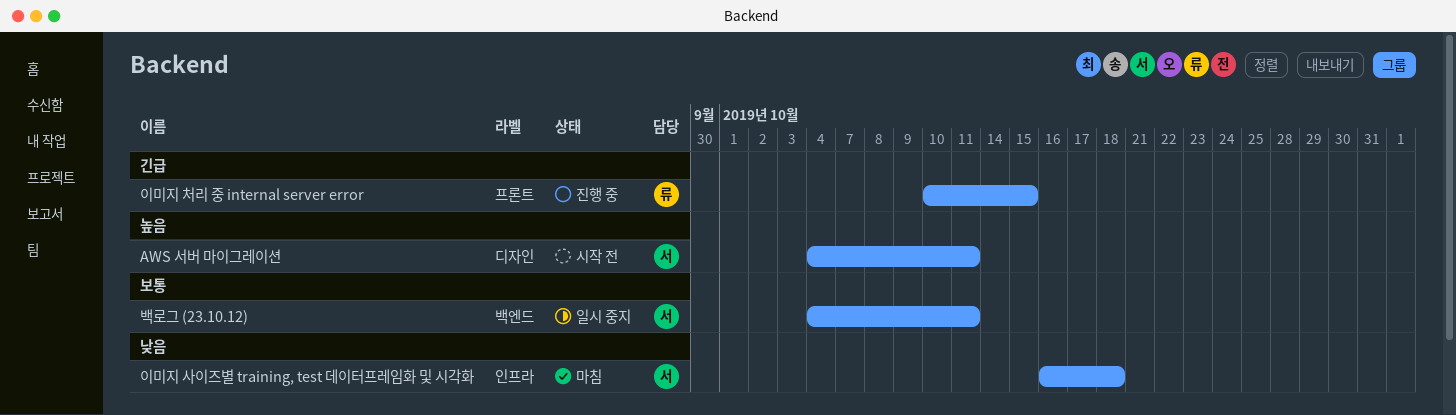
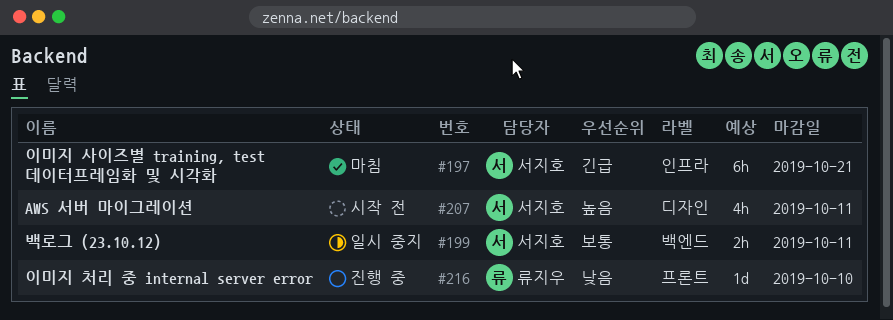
이미지 사이즈별 training, test 데이터프레임화 및 시각화, priority: 낮음 -> 긴급
이미지 사이즈별 training, test 데이터프레임화 및 시각화, due: Oct 18 -> Oct 21
이미지 처리 중 internal server error, priority: 긴급 -> 낮음
이미지 처리 중 internal server error, due: Oct 15 -> Oct 10

